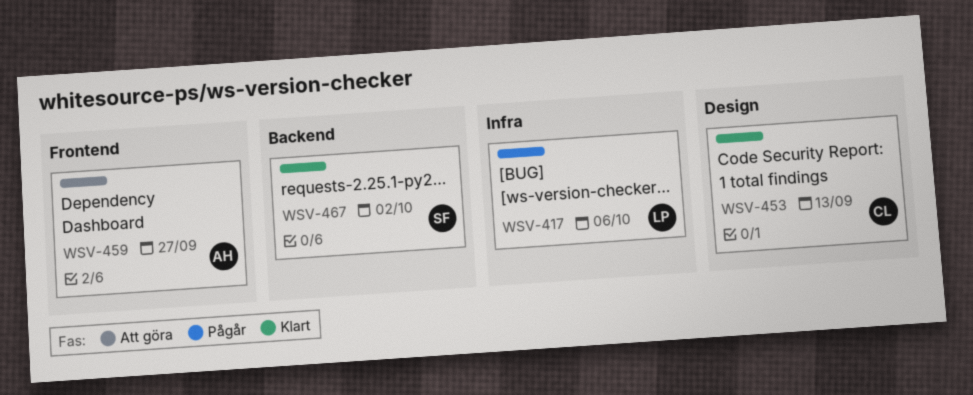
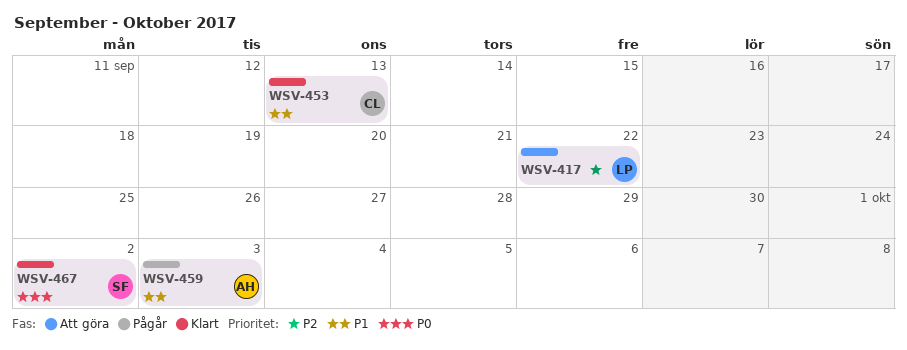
WSV-417, status: Pågår -> Att göra
WSV-417, due: Oct 6 -> Sep 22
WSV-459, status: Att göra -> Pågår
WSV-459, due: Sep 27 -> Oct 3

